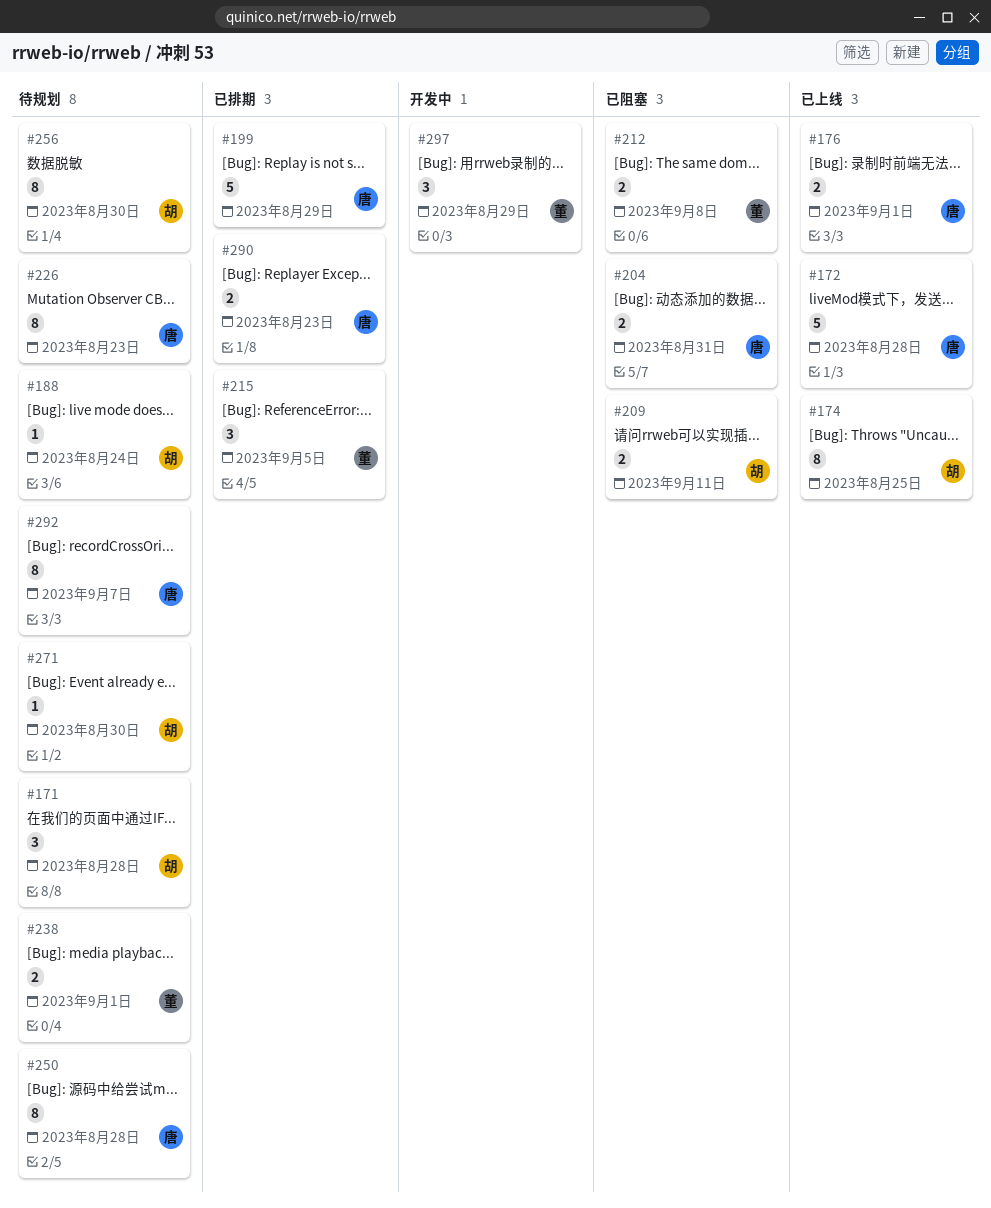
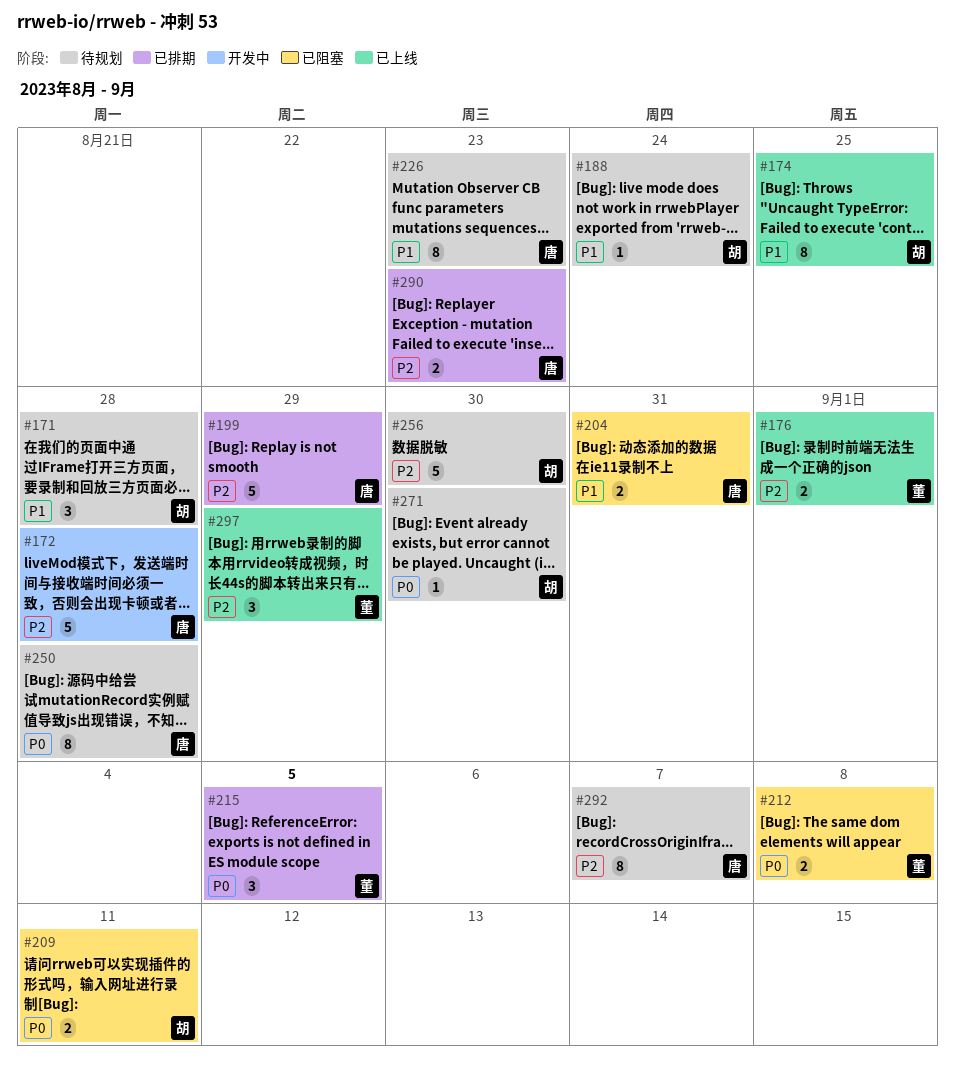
#172, status: 已上线 -> 开发中
#176, owner: 唐 -> 董
#238: present -> none
#256, estimate: 8 -> 5
#297, status: 开发中 -> 已上线

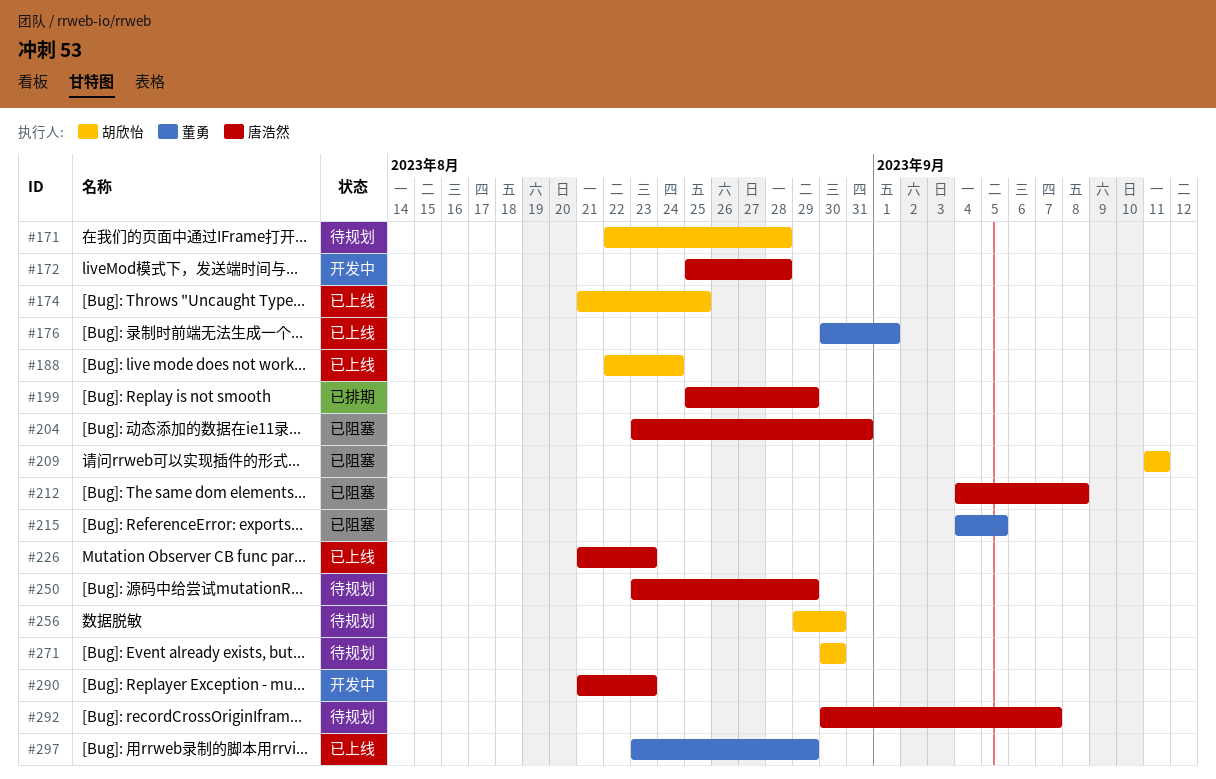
#188, status: 待规划 -> 已上线
#212, owner: 董勇 -> 唐浩然
#215, status: 已排期 -> 已阻塞
#226, status: 待规划 -> 已上线
#250, due: Aug 28 -> Aug 29
#290, status: 已排期 -> 开发中

